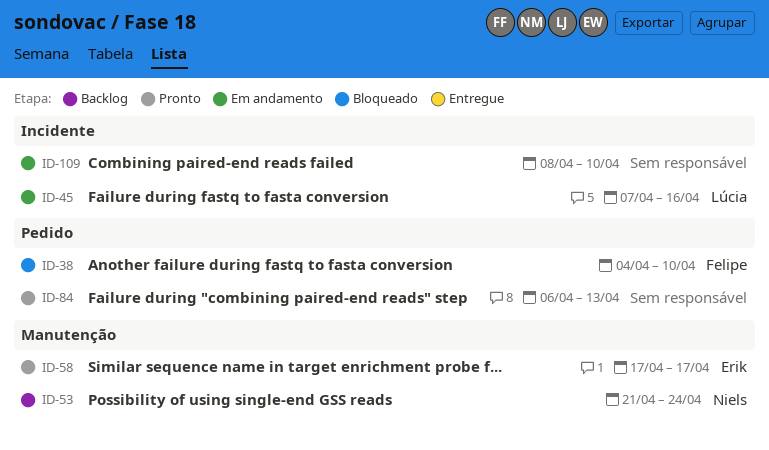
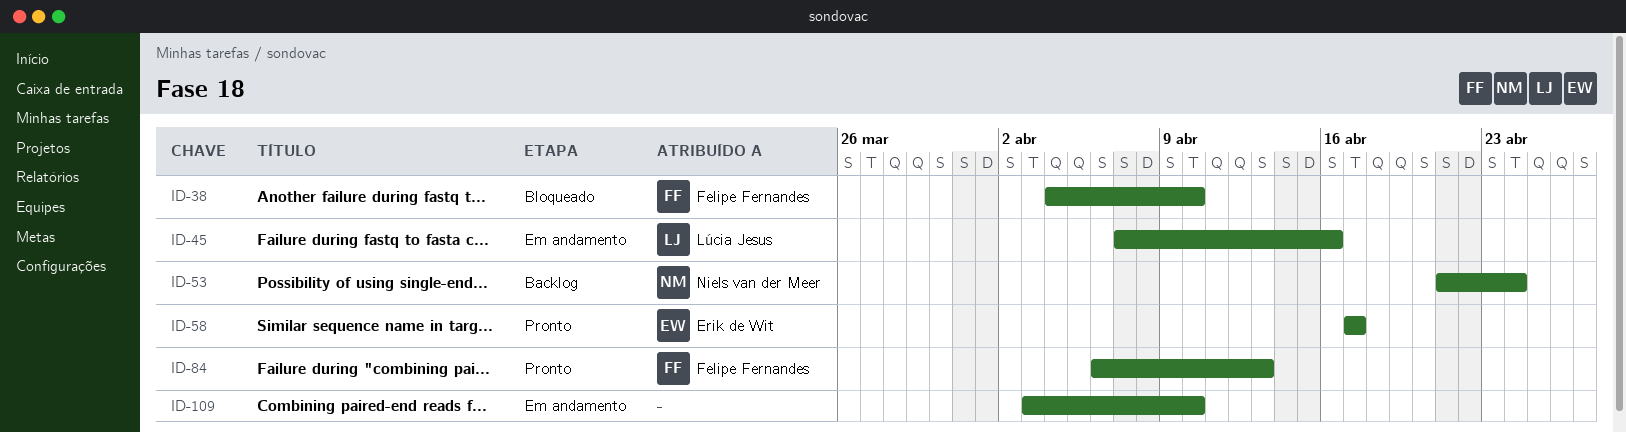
ID-84, owner: none -> Felipe Fernandes
ID-109, start: Apr 8 -> Apr 3

